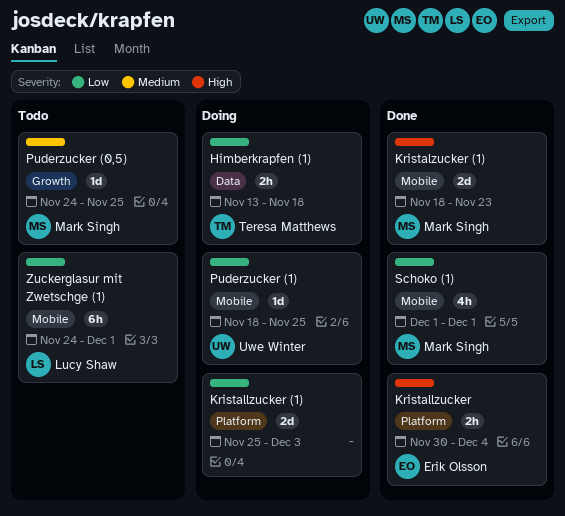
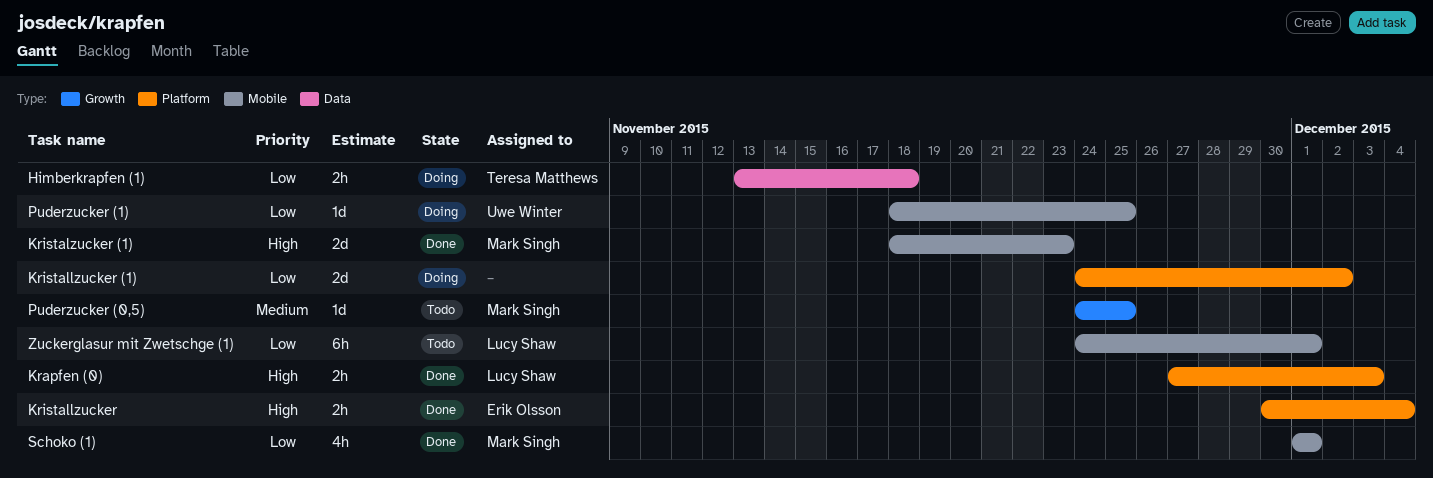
Krapfen (0): none -> present
Kristallzucker (1), start: Nov 25 -> Nov 24
Kristallzucker (1), due: Dec 3 -> Dec 2

